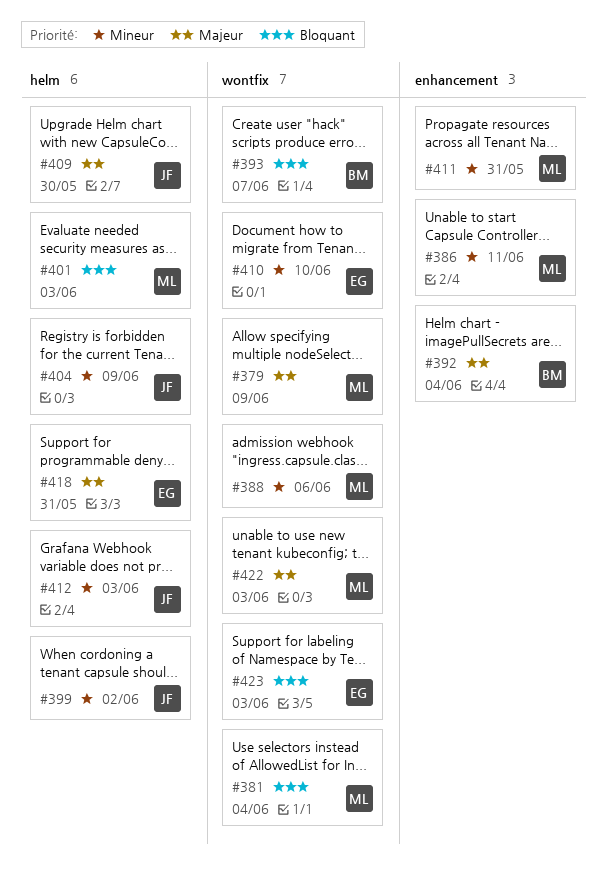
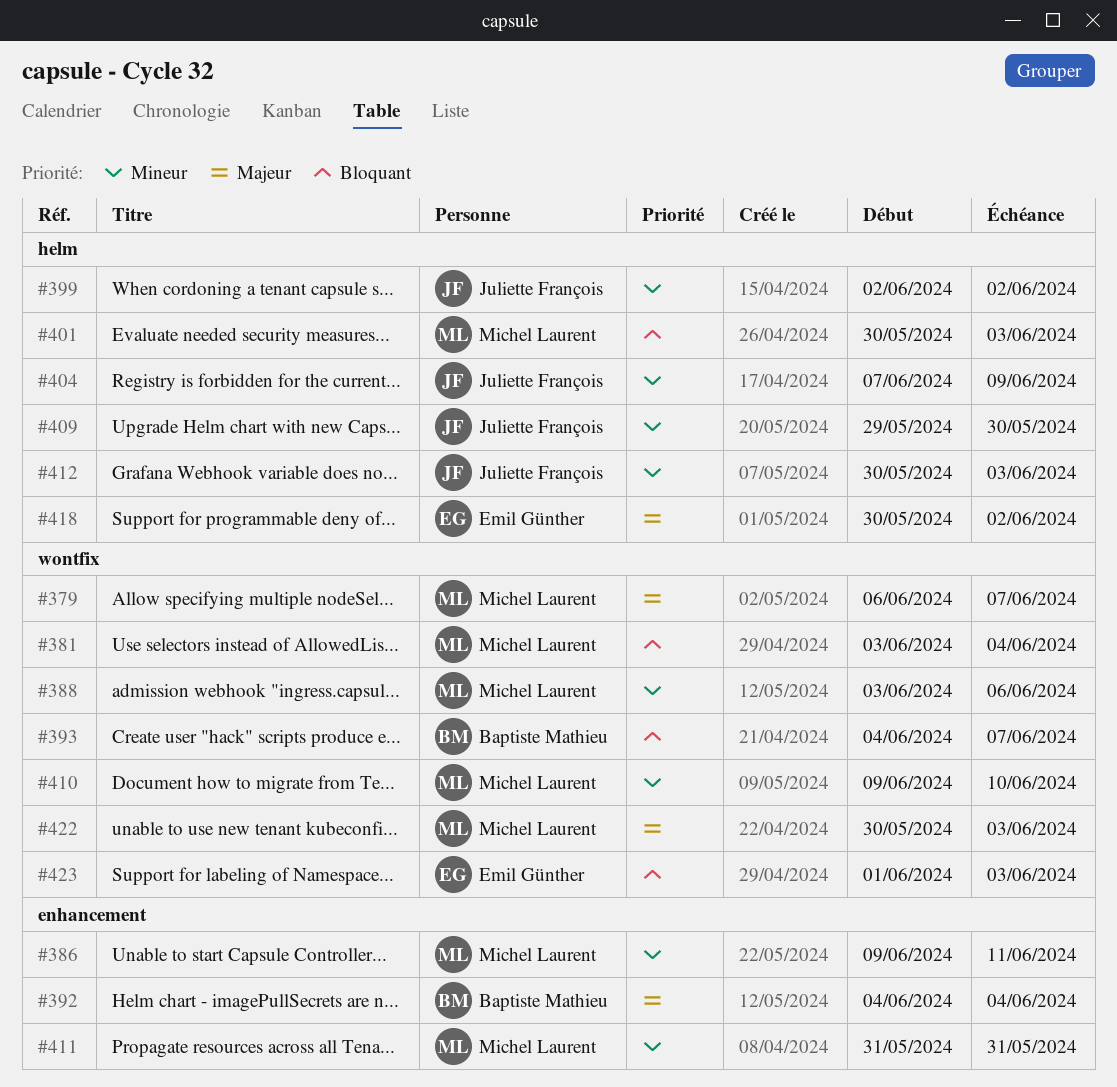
#379, due: Jun 9 -> Jun 7
#409, priority: Majeur -> Mineur
#410, owner: Emil Günther -> Michel Laurent
#418, due: May 31 -> Jun 2

